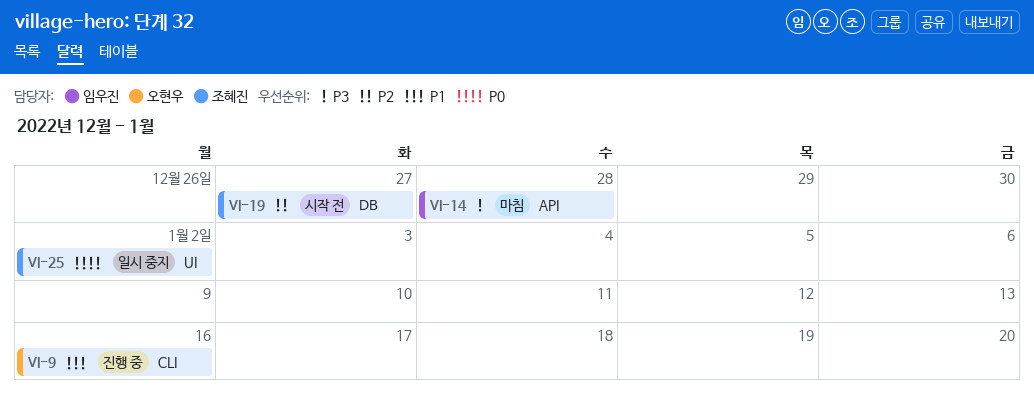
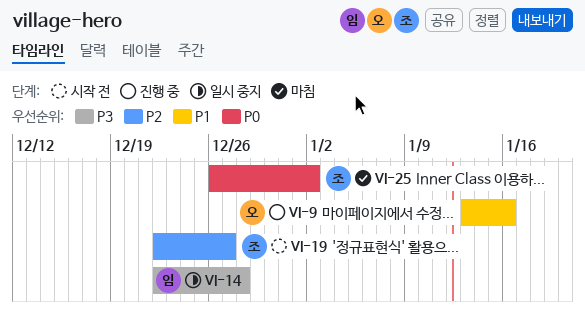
VI-14, status: 마침 -> 일시 중지
VI-25, status: 일시 중지 -> 마침

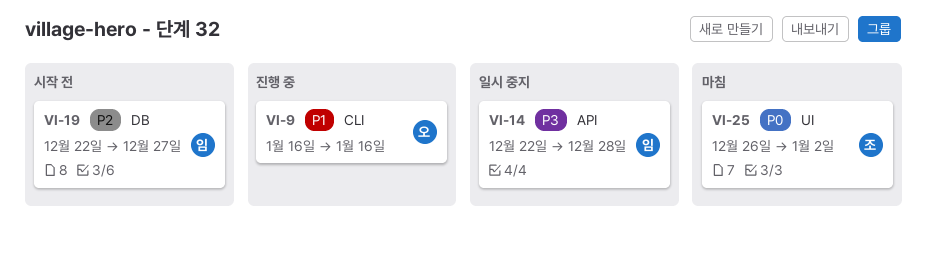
VI-9, start: Jan 13 -> Jan 16
VI-19, owner: 조 -> 임

